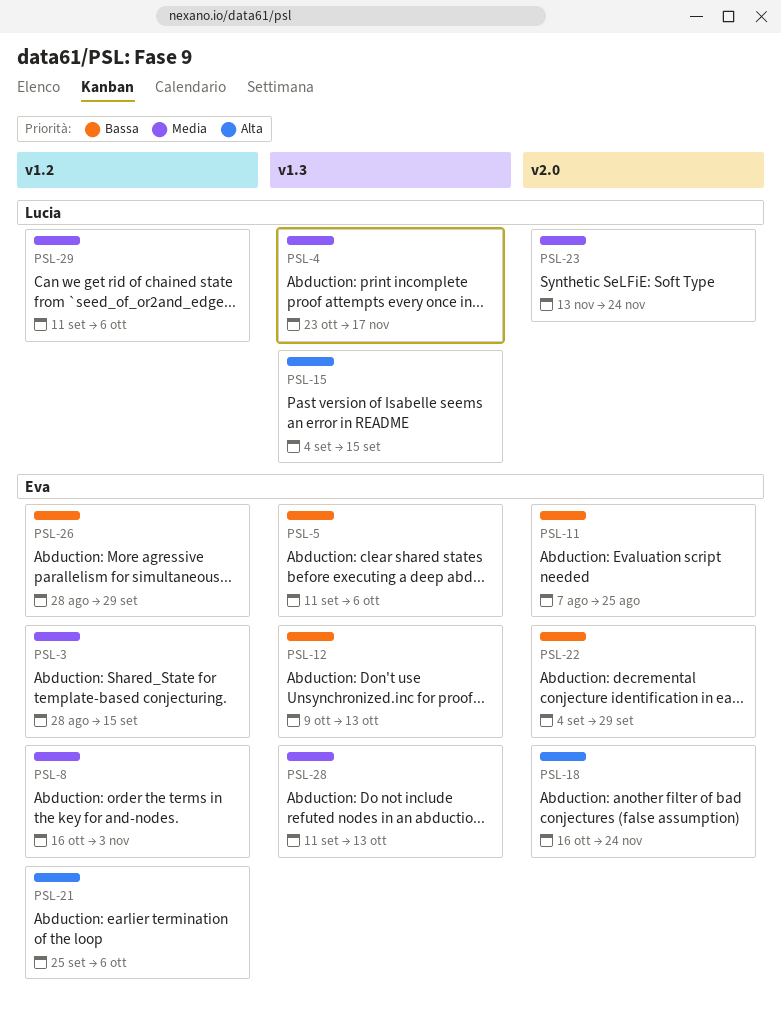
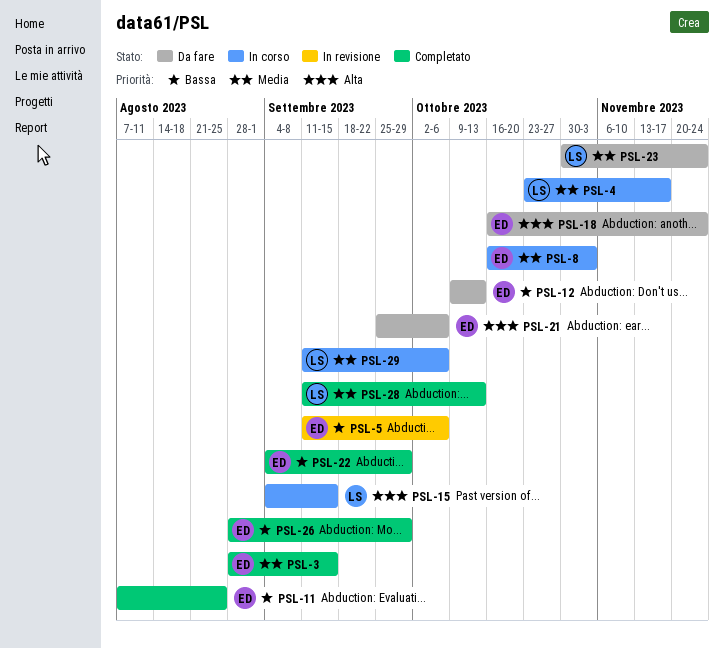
PSL-23, start: Nov 13 -> Oct 30
PSL-28, owner: Eva -> Lucia

